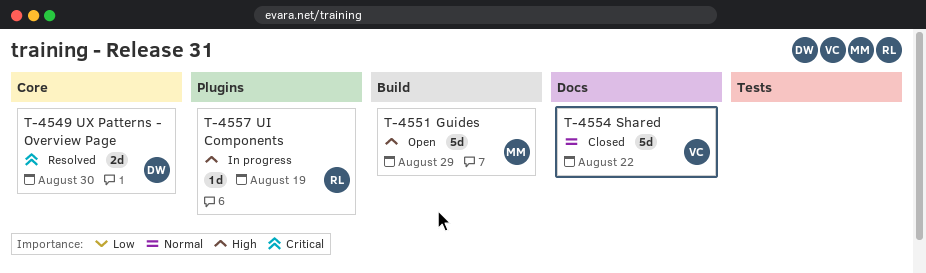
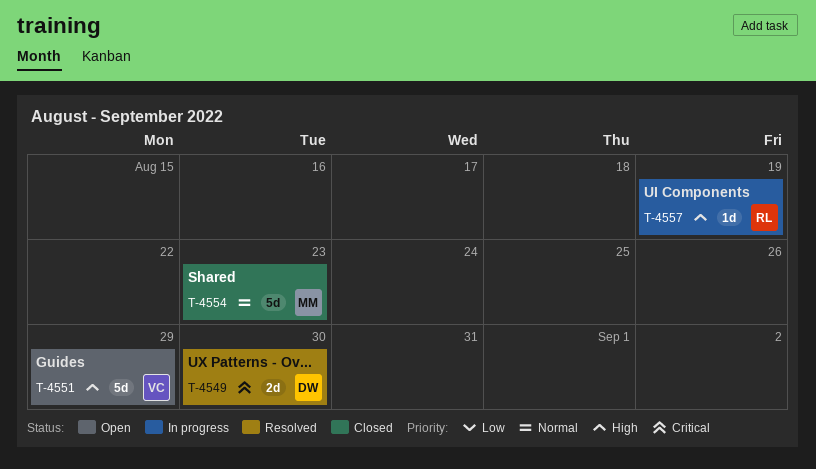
T-4551, owner: MM -> VC
T-4554, owner: VC -> MM
T-4554, due: Aug 22 -> Aug 23

